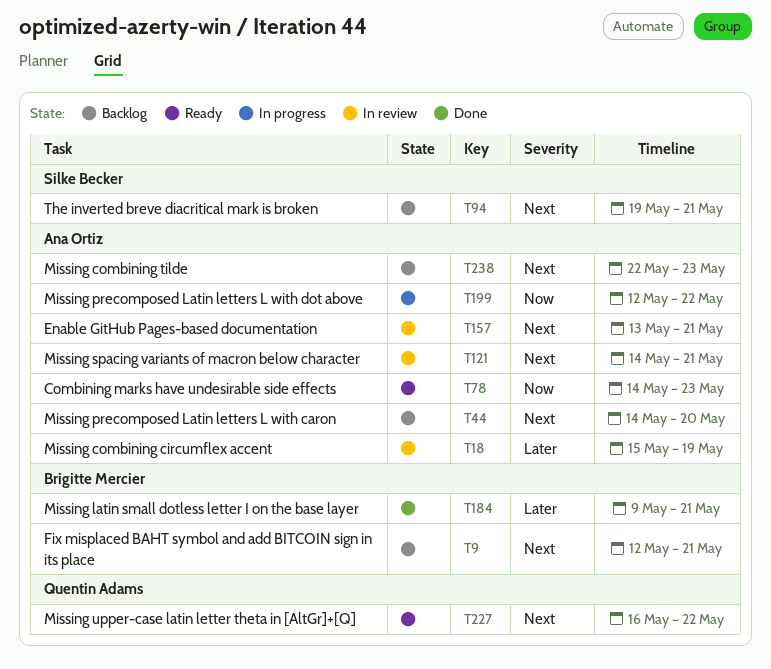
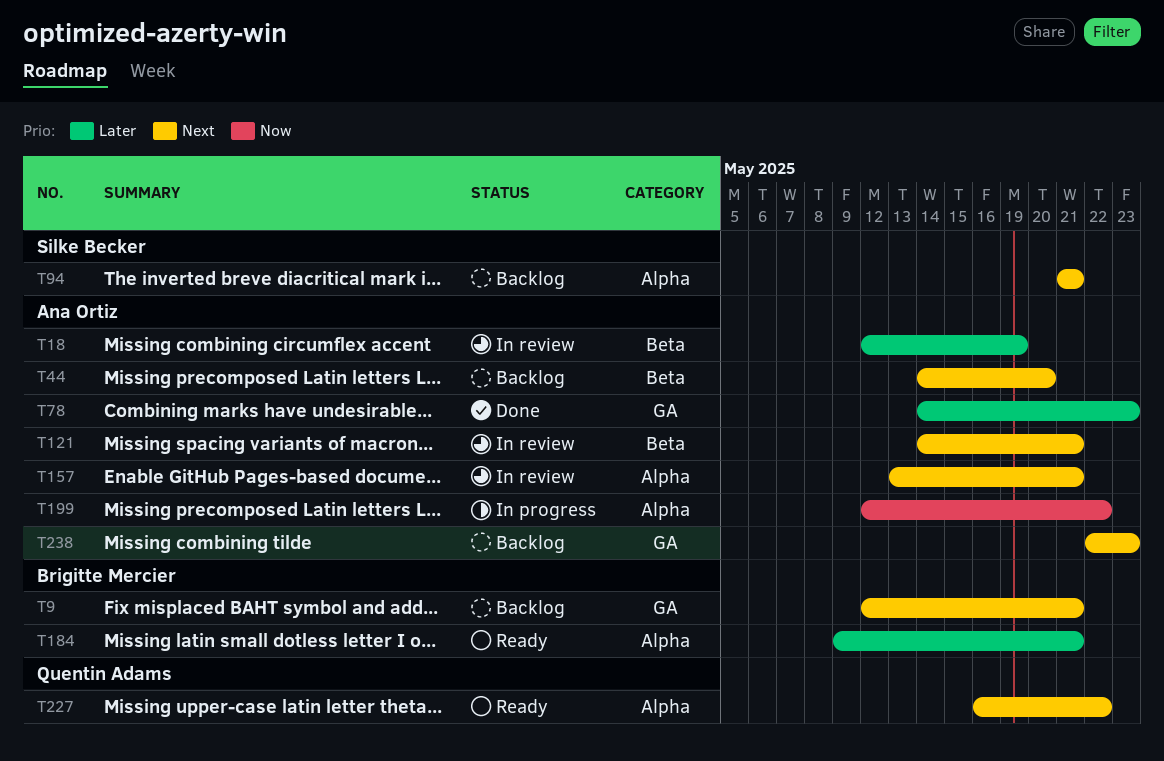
T18, start: May 15 -> May 12
T78, status: Ready -> Done
T78, priority: Now -> Later
T94, start: May 19 -> May 21
T184, status: Done -> Ready

